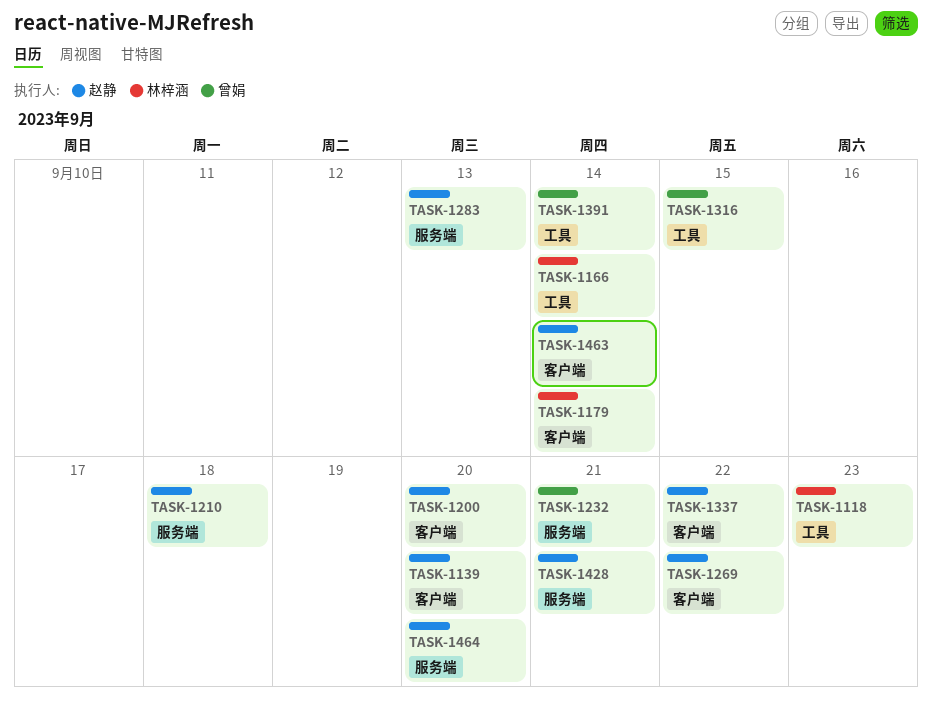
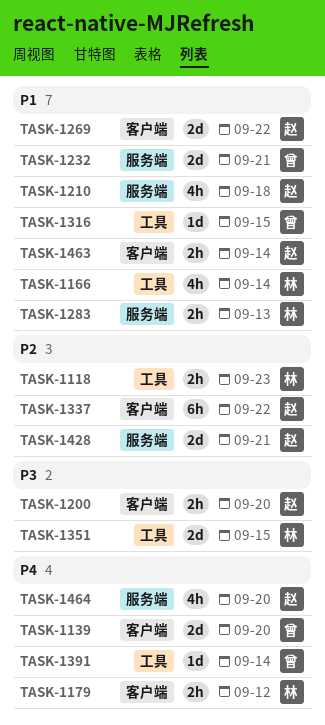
TASK-1139, owner: 赵静 -> 曾娟
TASK-1179, due: Sep 14 -> Sep 12
TASK-1283, owner: 赵静 -> 林梓涵
TASK-1351: none -> present

